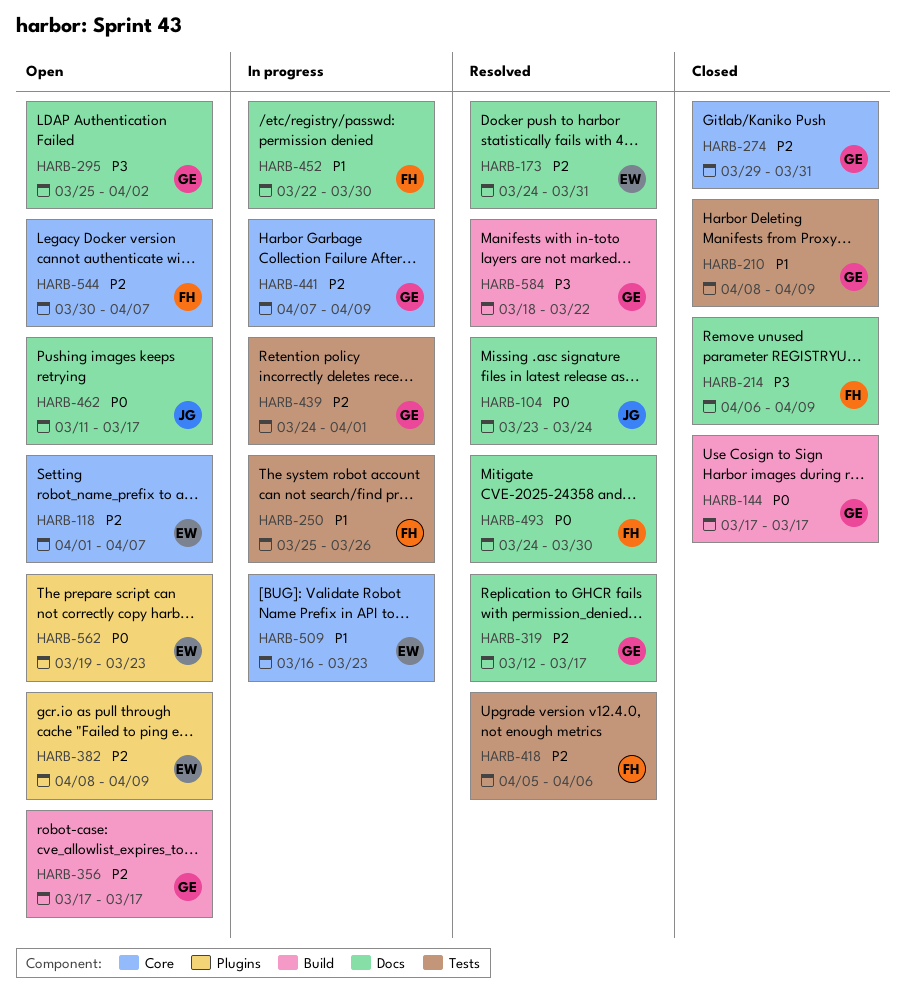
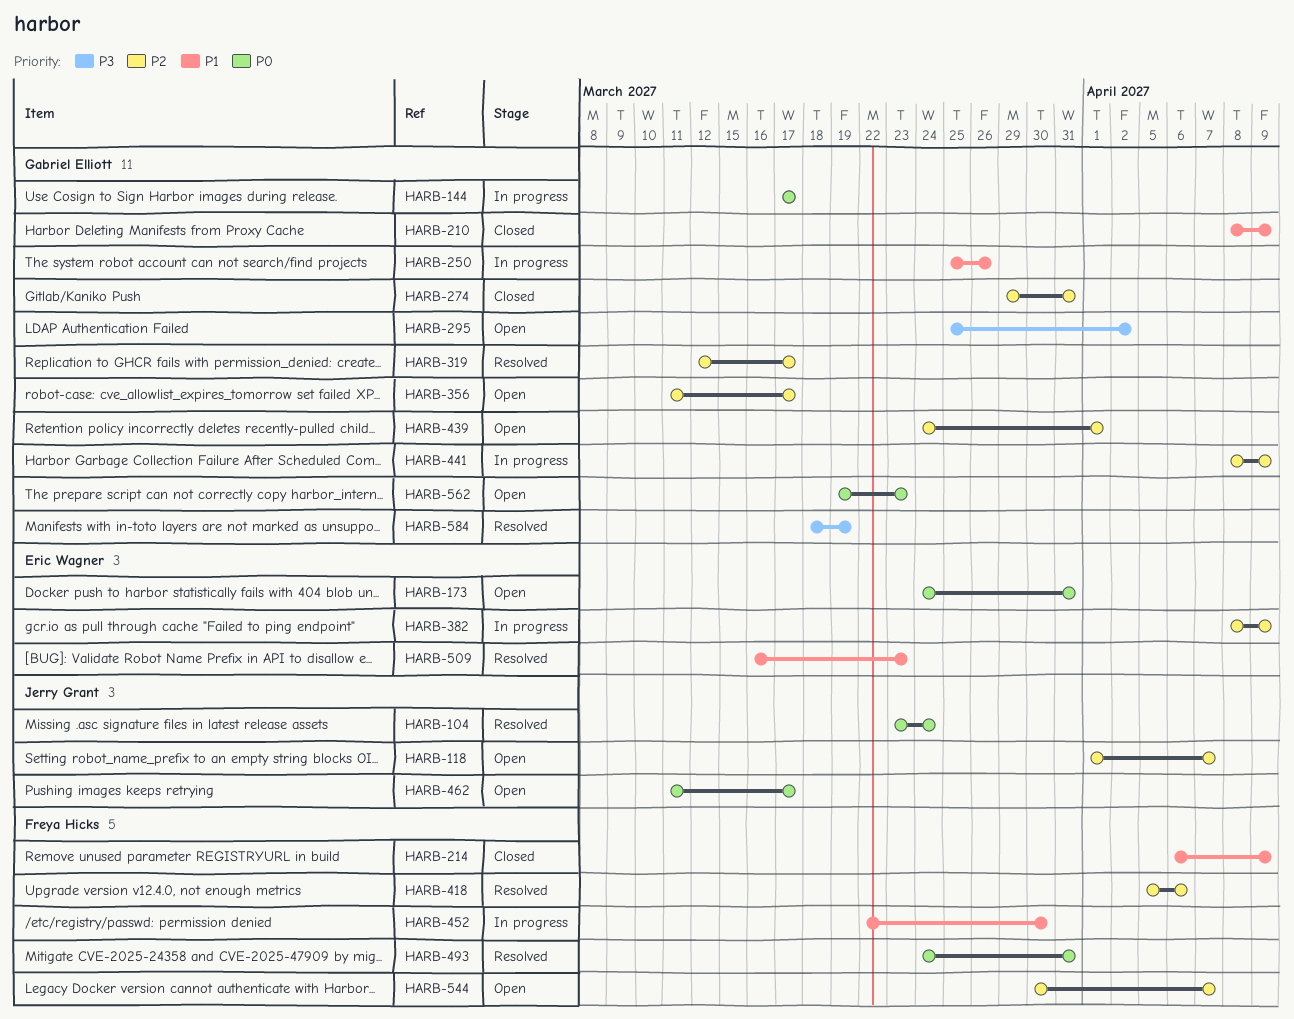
HARB-118, owner: Eric Wagner -> Jerry Grant
HARB-144, status: Closed -> In progress
HARB-173, status: Resolved -> Open
HARB-173, priority: P2 -> P0
HARB-214, priority: P3 -> P1
HARB-250, owner: Freya Hicks -> Gabriel Elliott
HARB-356, start: Mar 17 -> Mar 11
HARB-382, status: Open -> In progress
HARB-439, status: In progress -> Open
HARB-441, start: Apr 7 -> Apr 8
HARB-493, due: Mar 30 -> Mar 31
HARB-509, status: In progress -> Resolved
HARB-562, owner: Eric Wagner -> Gabriel Elliott
HARB-584, due: Mar 22 -> Mar 19

